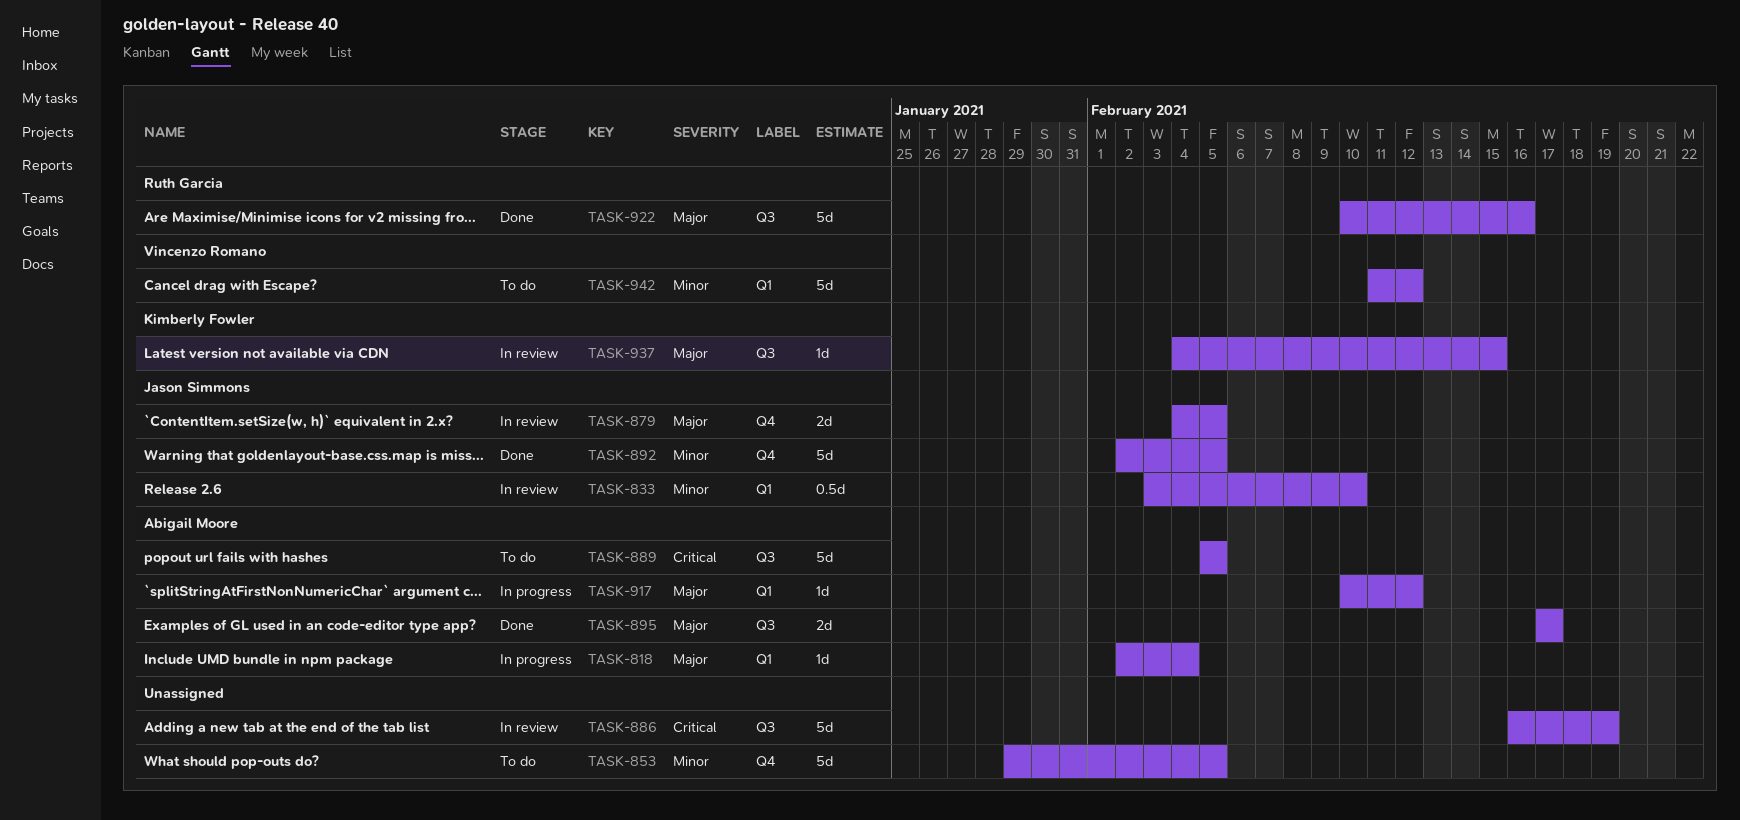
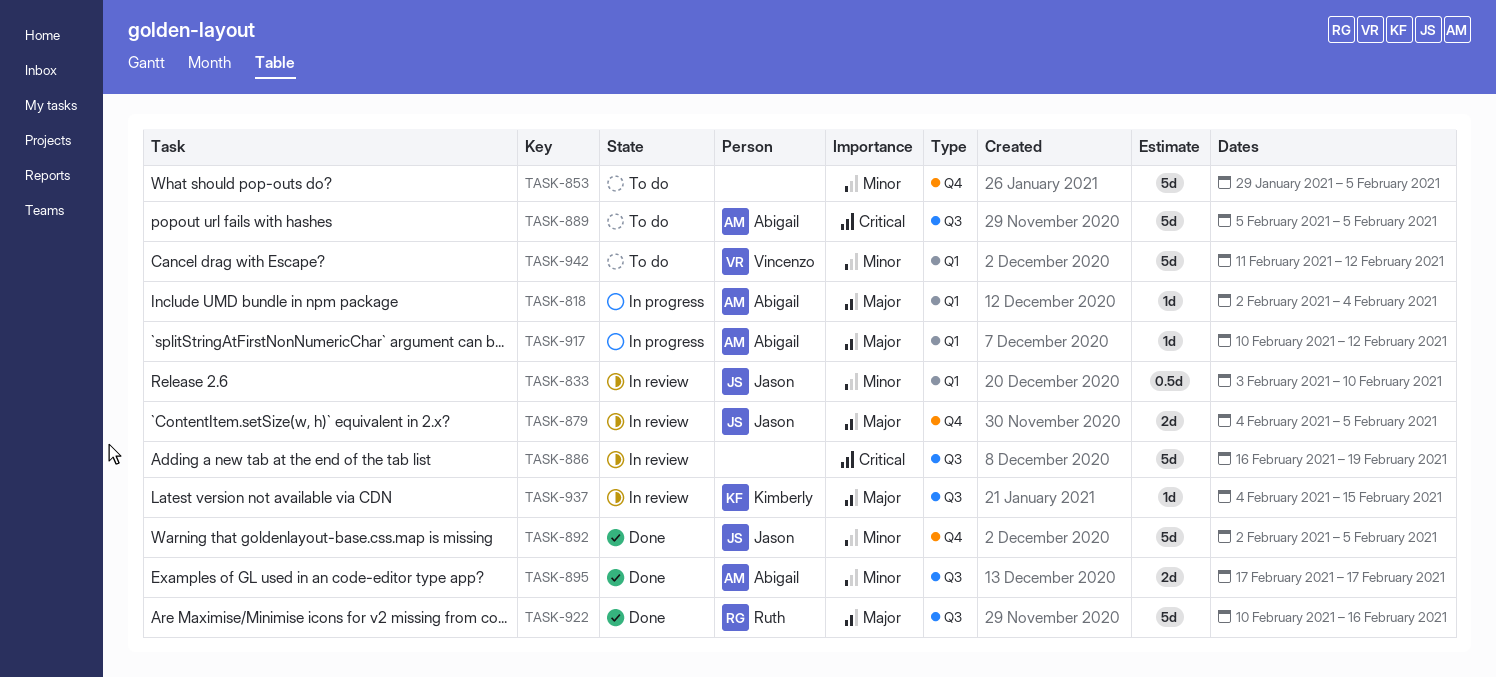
TASK-895, priority: Major -> Minor

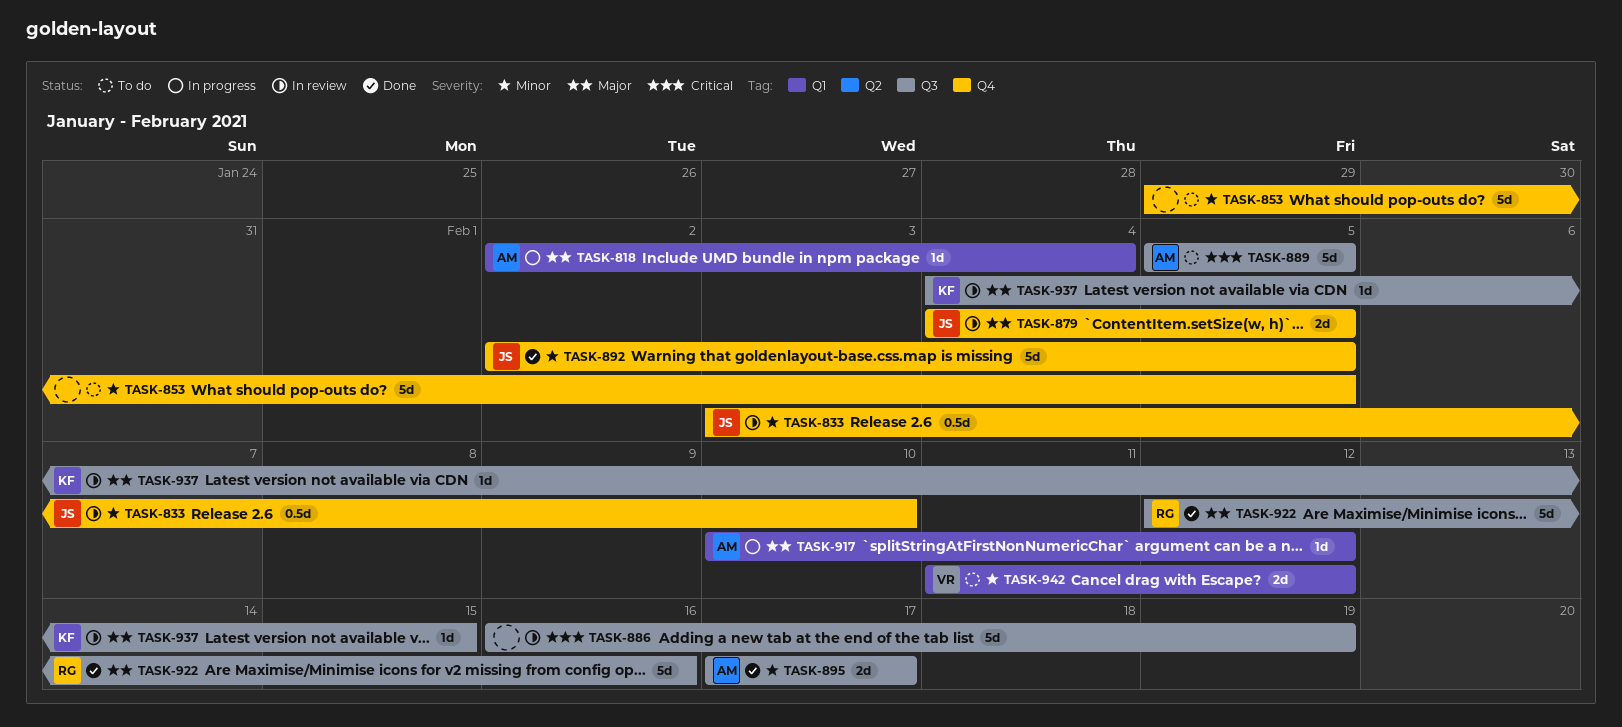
TASK-833, label: Q1 -> Q4
TASK-922, start: Feb 10 -> Feb 12
TASK-942, estimate: 5d -> 2d

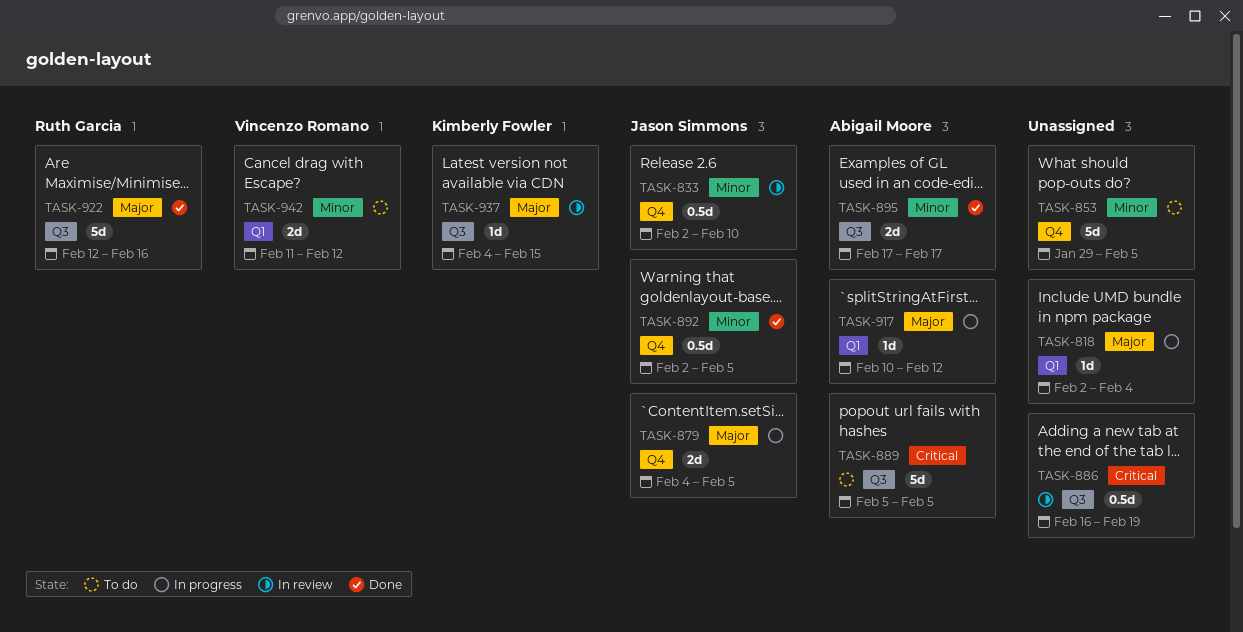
TASK-818, owner: Abigail Moore -> none
TASK-833, start: Feb 3 -> Feb 2
TASK-879, status: In review -> In progress
TASK-886, estimate: 5d -> 0.5d
TASK-892, estimate: 5d -> 0.5d

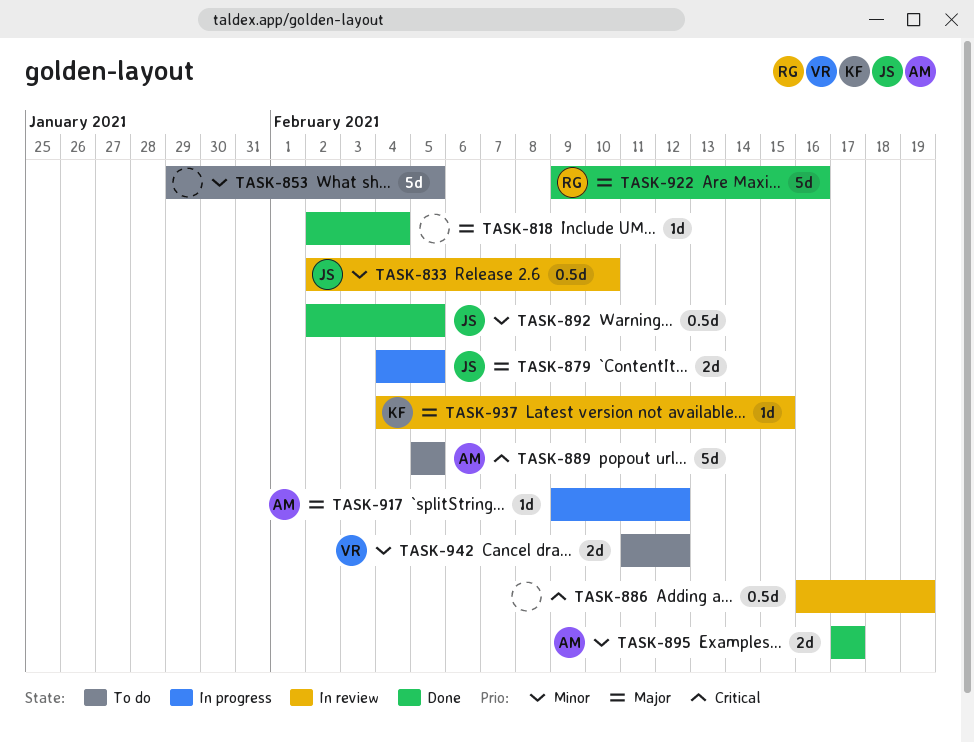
TASK-818, status: In progress -> Done
TASK-917, start: Feb 10 -> Feb 9
TASK-922, start: Feb 12 -> Feb 9

